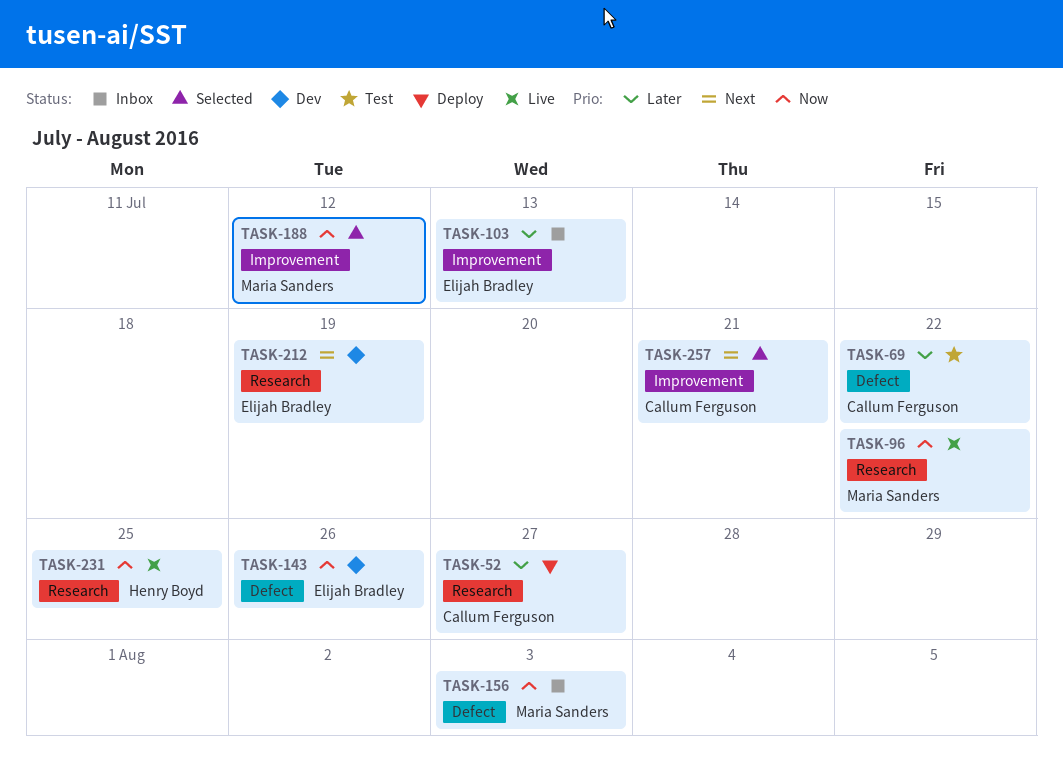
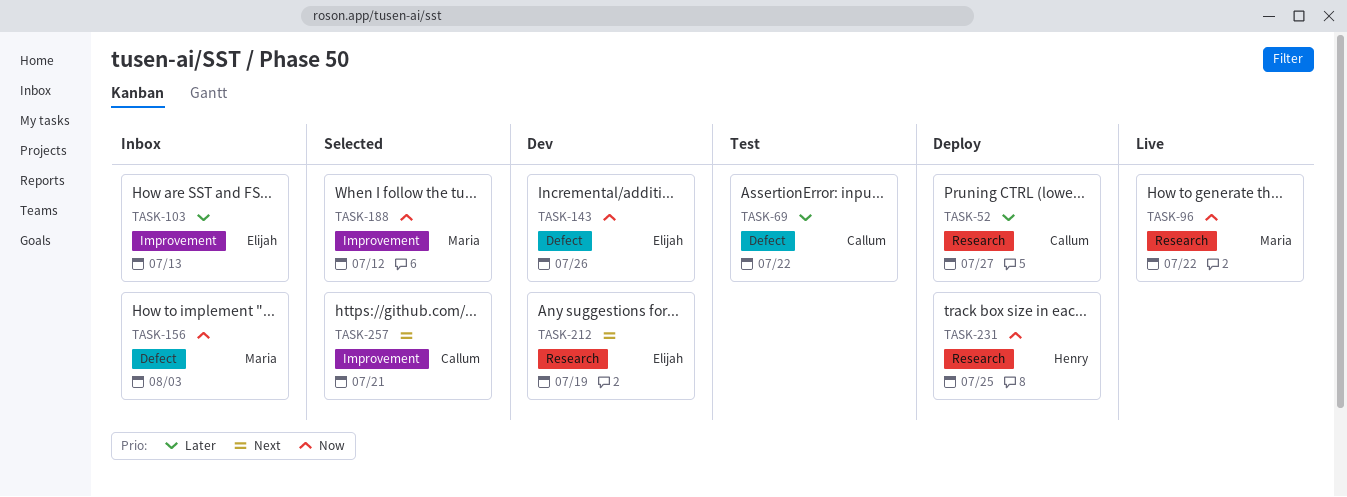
TASK-231, status: Live -> Deploy

